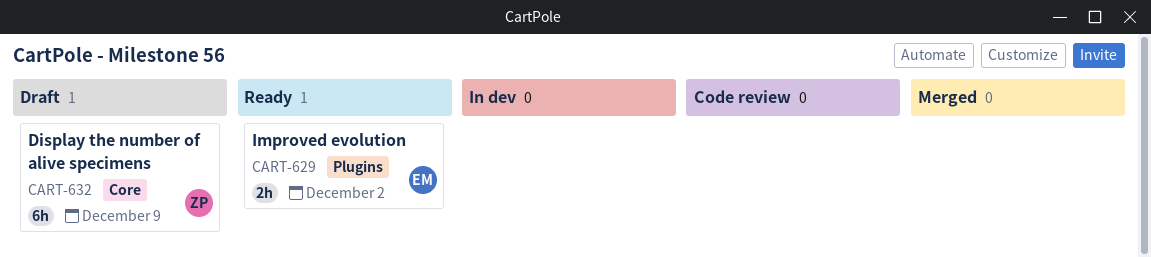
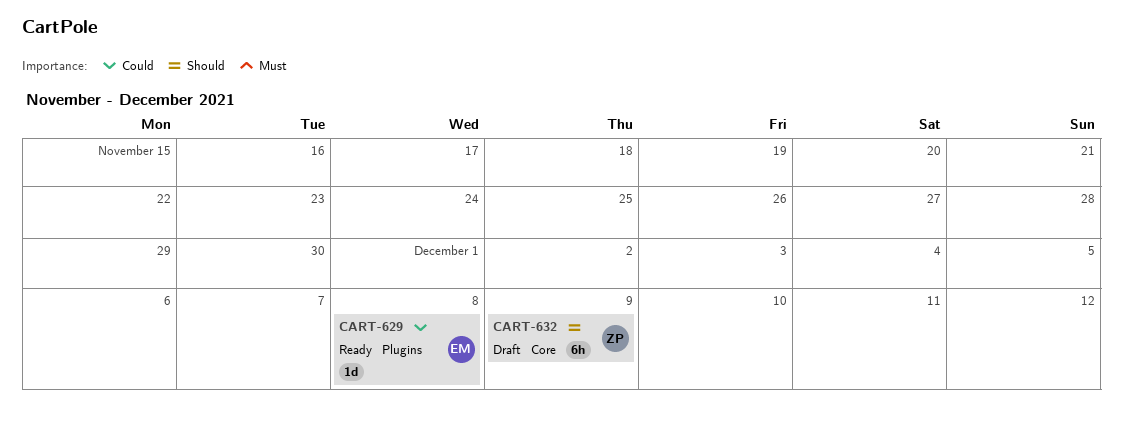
CART-629, estimate: 2h -> 1d
CART-629, due: Dec 2 -> Dec 8

